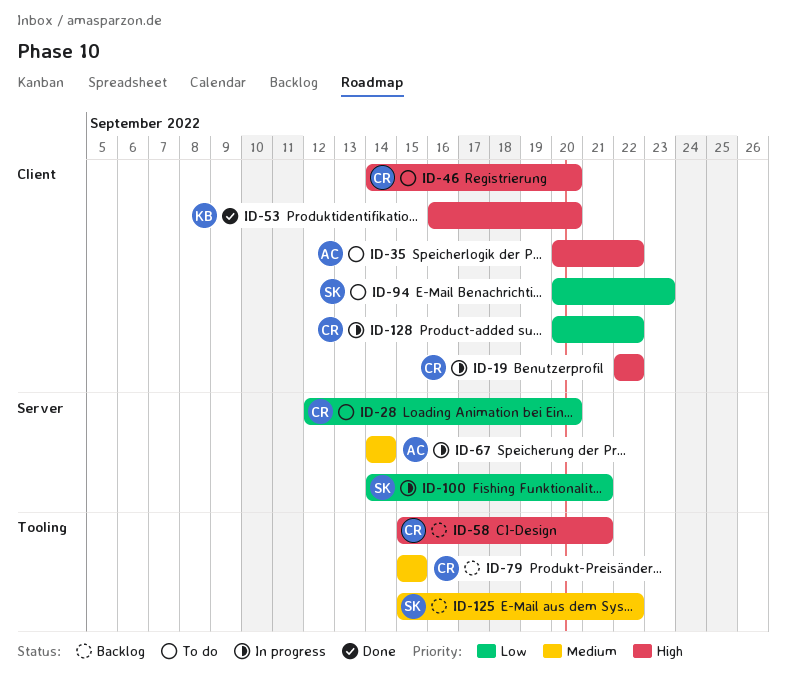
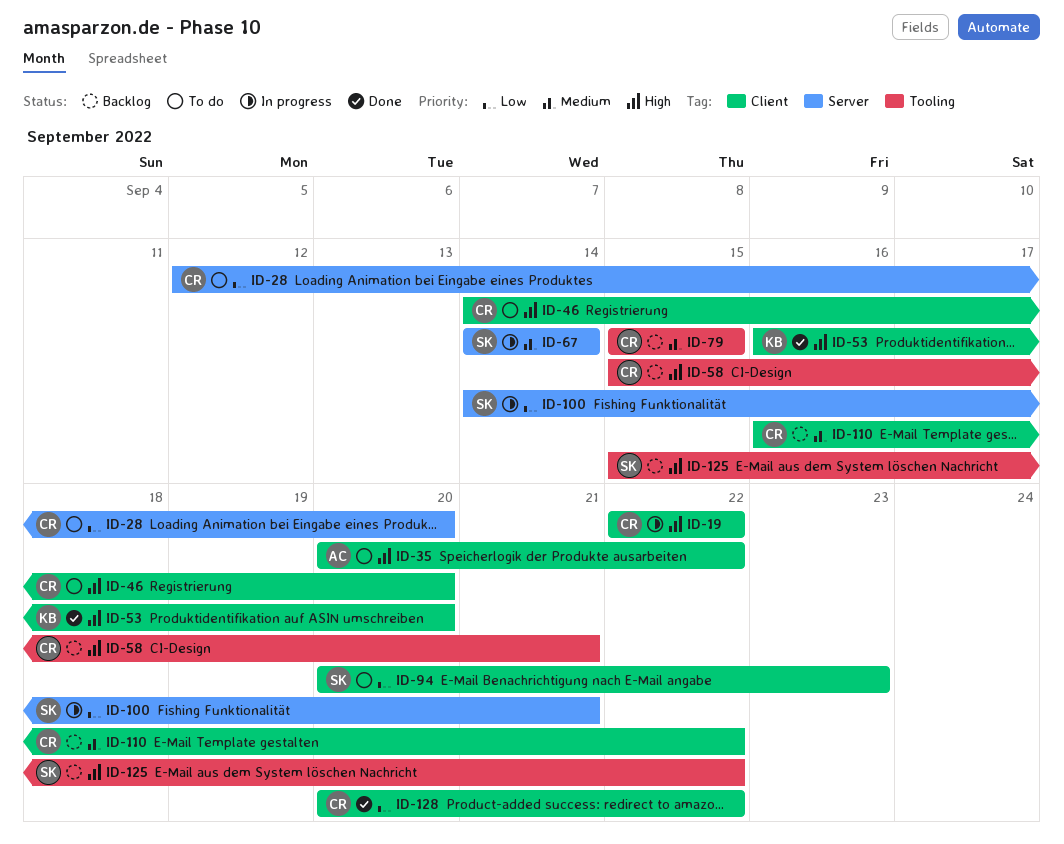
ID-67, owner: AC -> SK
ID-110: none -> present
ID-125, priority: Medium -> High
ID-128, status: In progress -> Done

